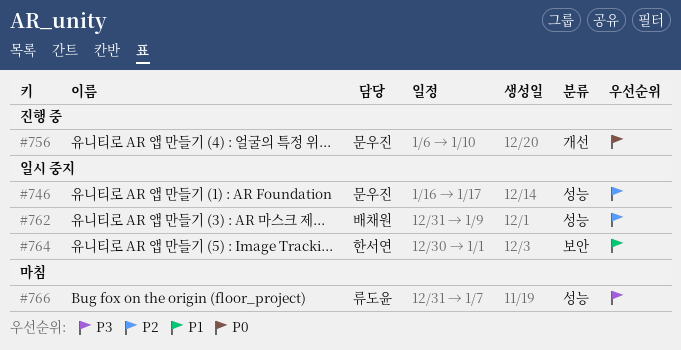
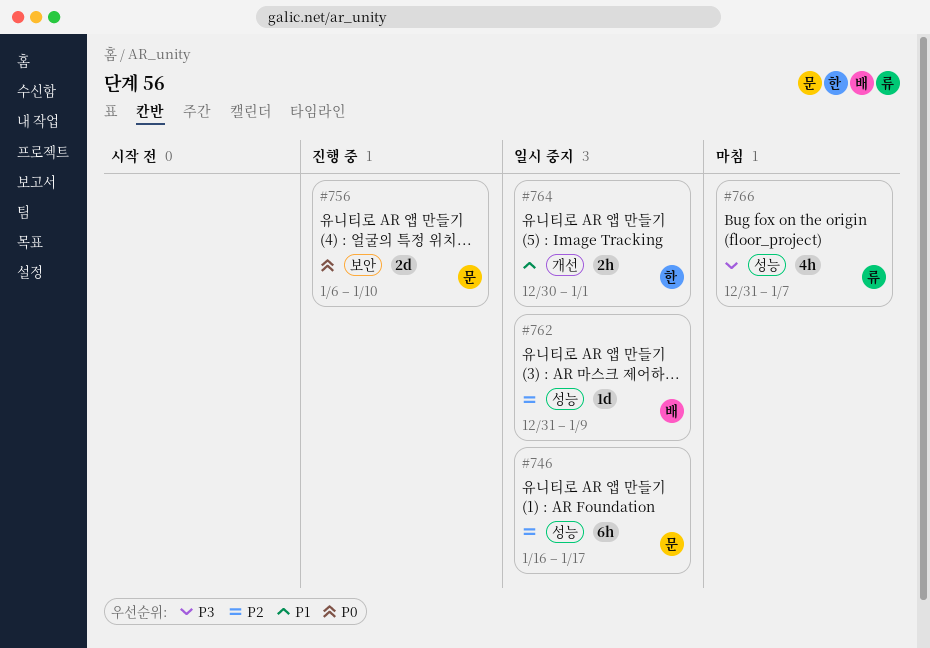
#756, label: 개선 -> 보안
#764, label: 보안 -> 개선

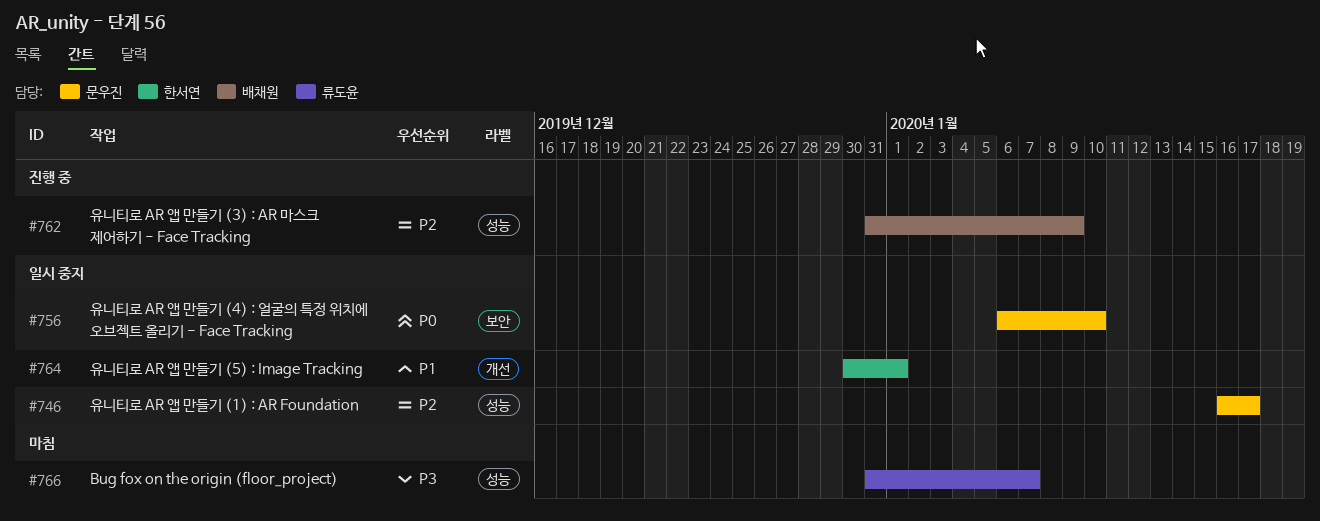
#756, status: 진행 중 -> 일시 중지
#762, status: 일시 중지 -> 진행 중

